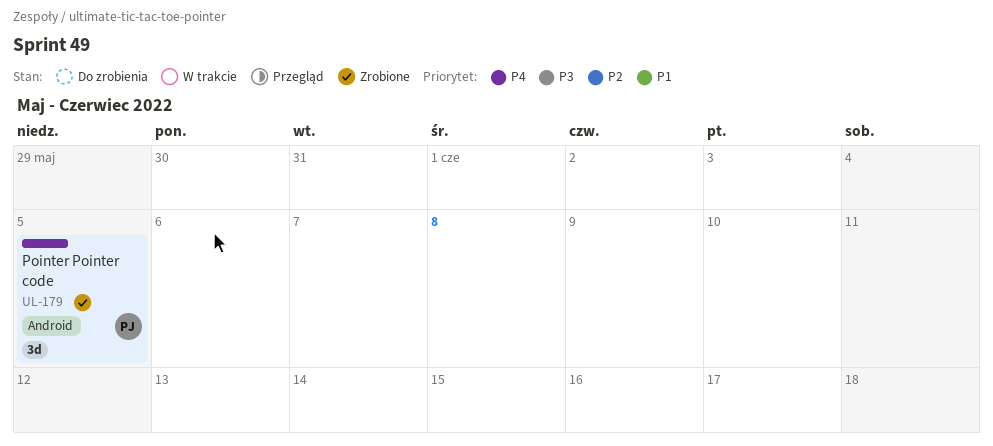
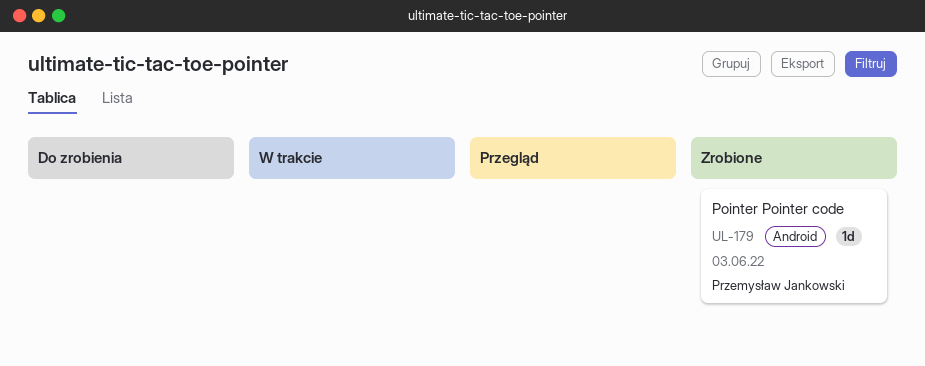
UL-179, estimate: 3d -> 1d
UL-179, due: Jun 5 -> Jun 3

